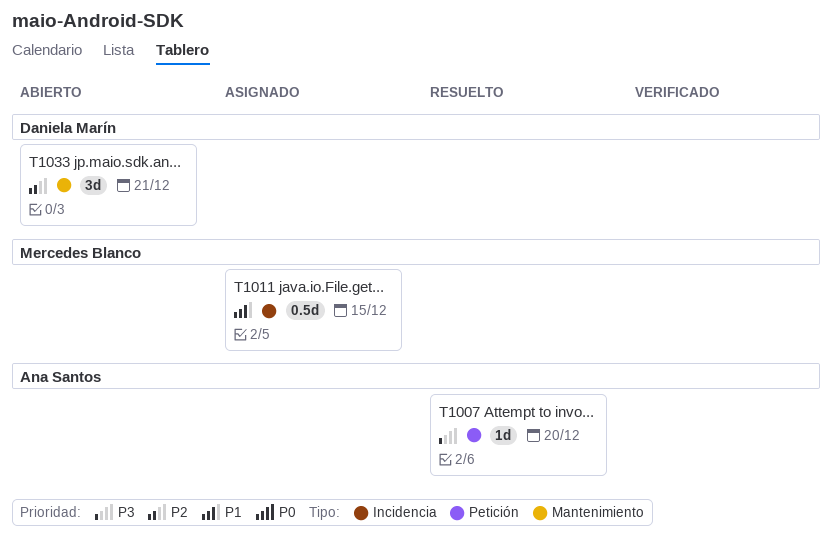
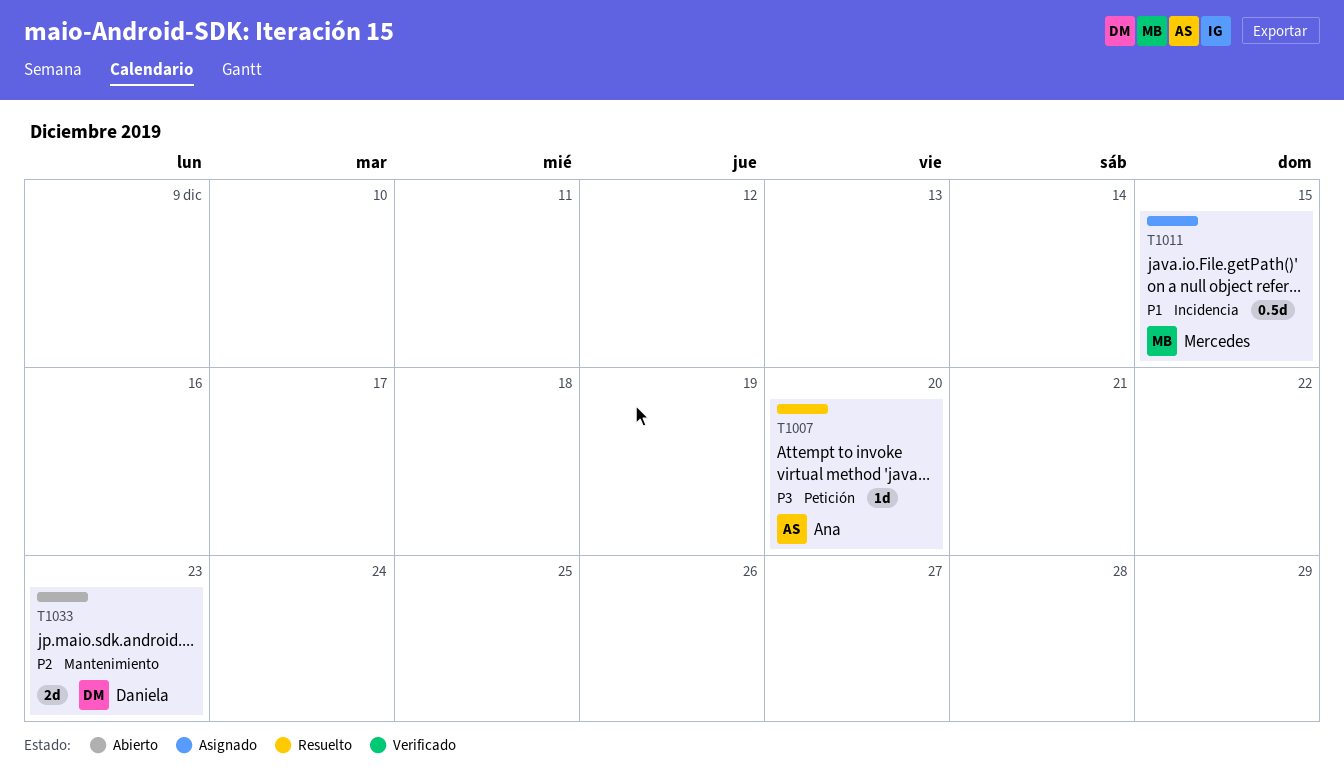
T1033, estimate: 3d -> 2d
T1033, due: Dec 21 -> Dec 23

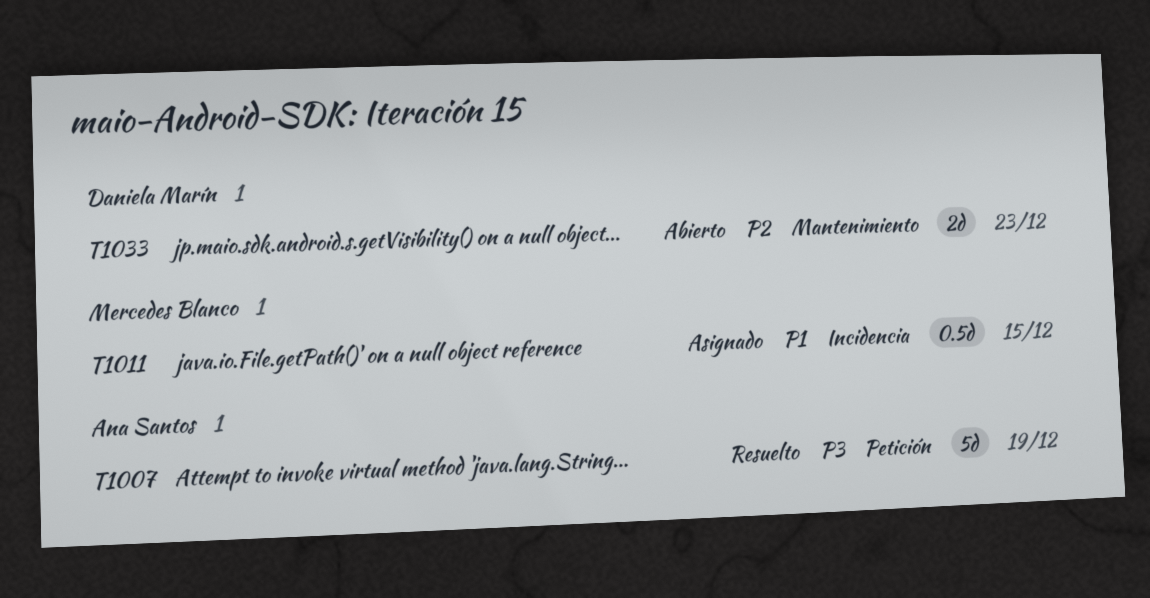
T1007, estimate: 1d -> 5d
T1007, due: Dec 20 -> Dec 19

